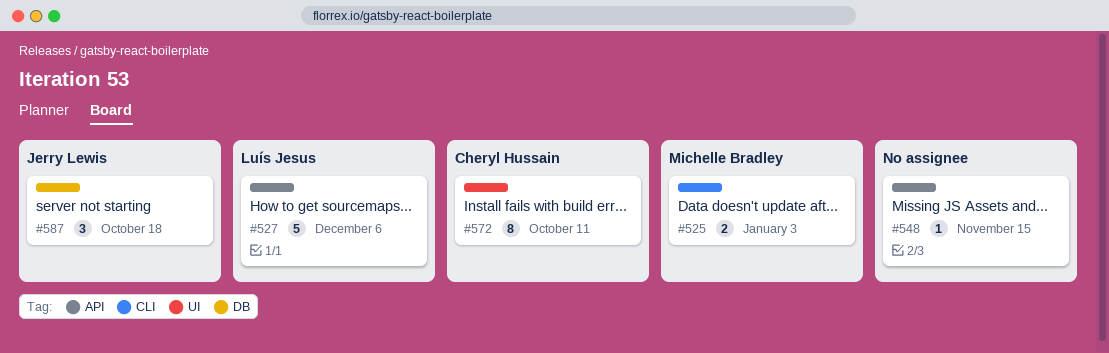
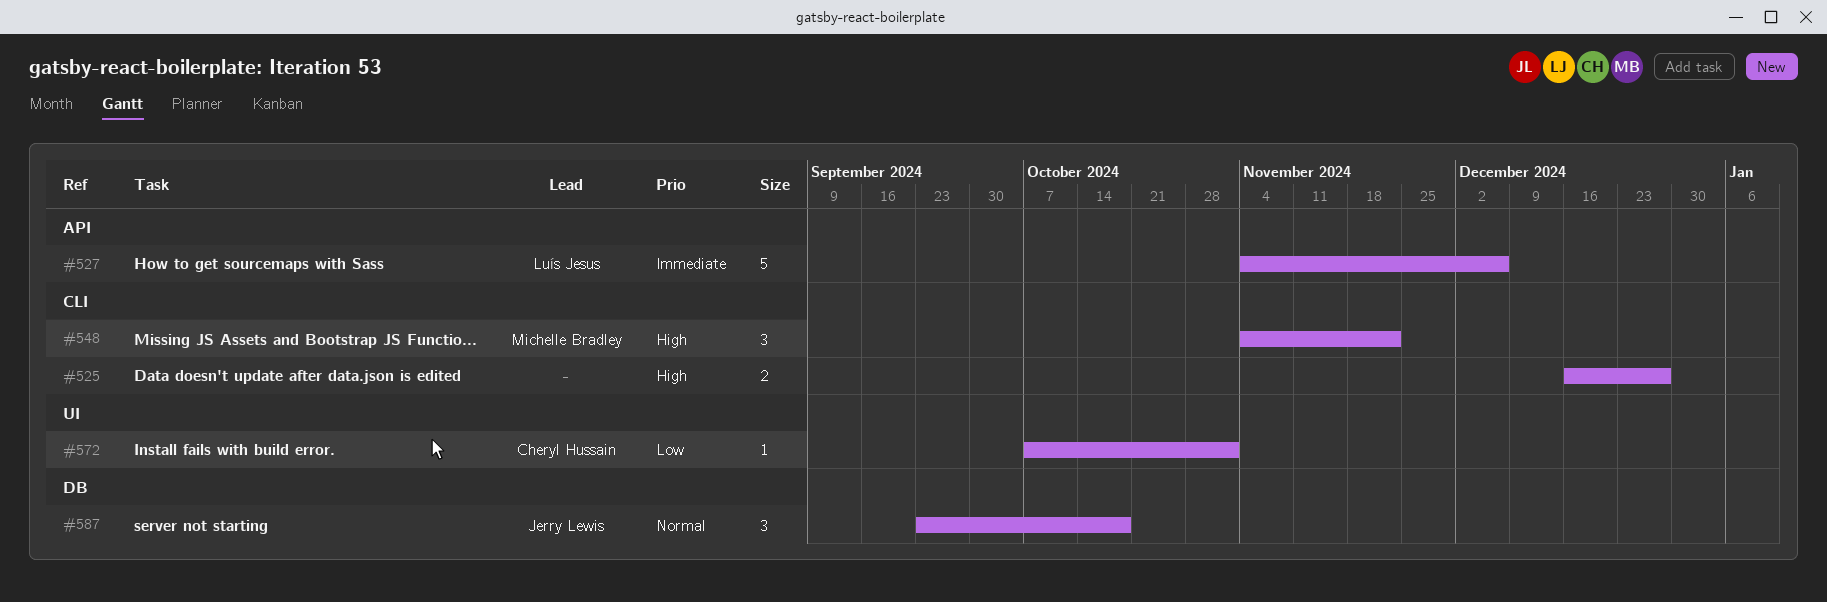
#525, owner: Michelle Bradley -> none
#525, due: Jan 3 -> Dec 27
#548, owner: none -> Michelle Bradley
#548, label: API -> CLI
#548, estimate: 1 -> 3
#548, due: Nov 15 -> Nov 22
#572, estimate: 8 -> 1
#572, due: Oct 11 -> Nov 1

